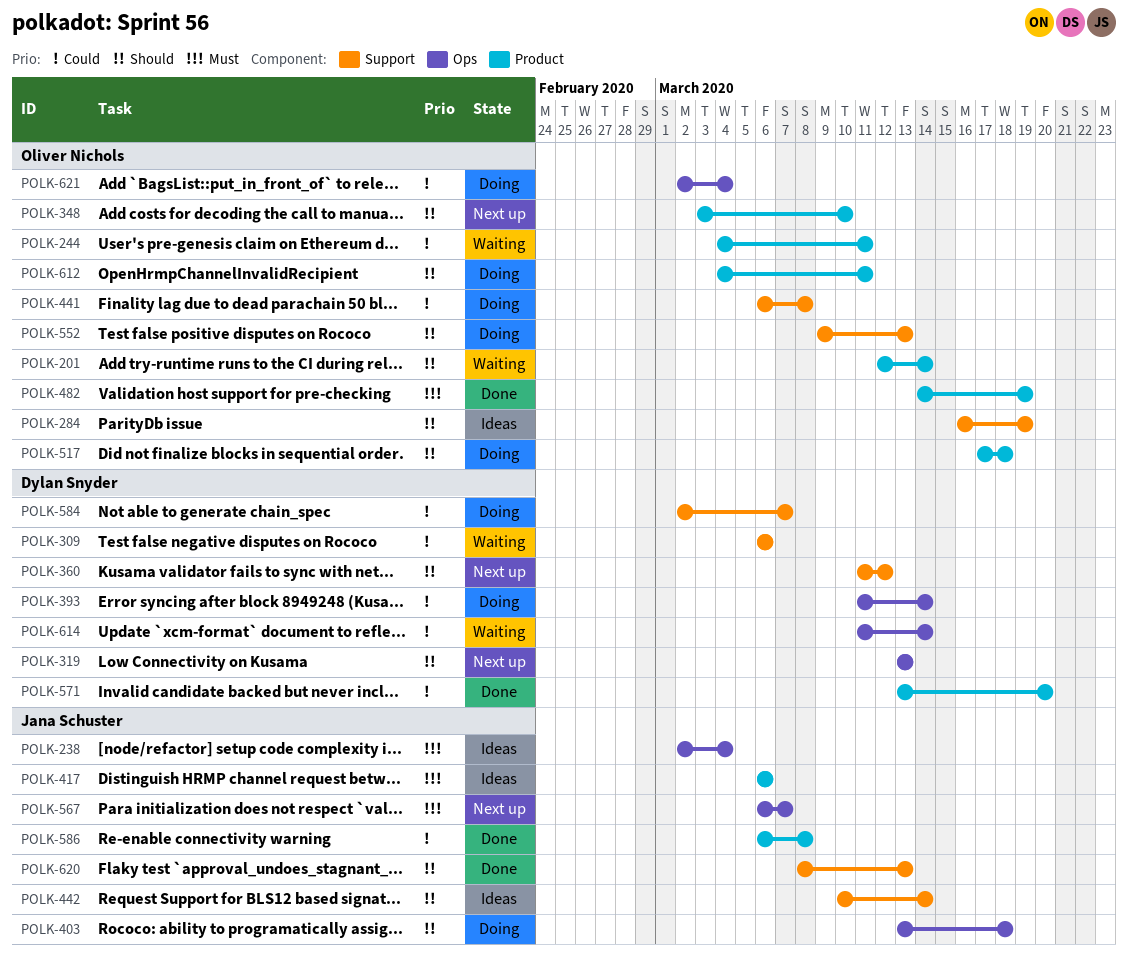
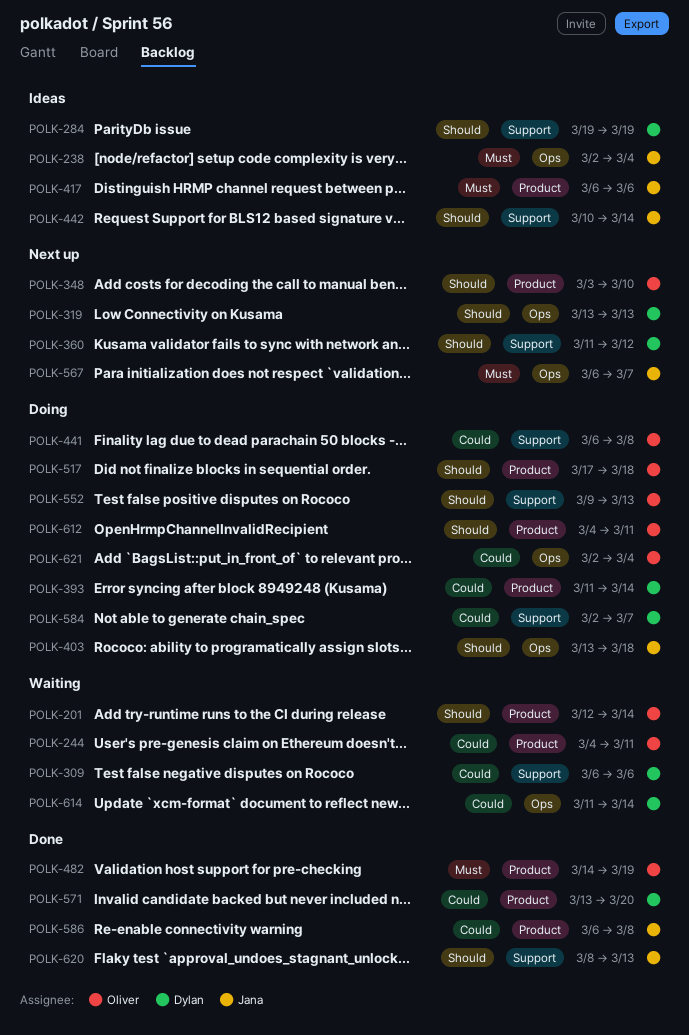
POLK-284, owner: Oliver Nichols -> Dylan Snyder
POLK-284, start: Mar 16 -> Mar 19
POLK-393, label: Ops -> Product

